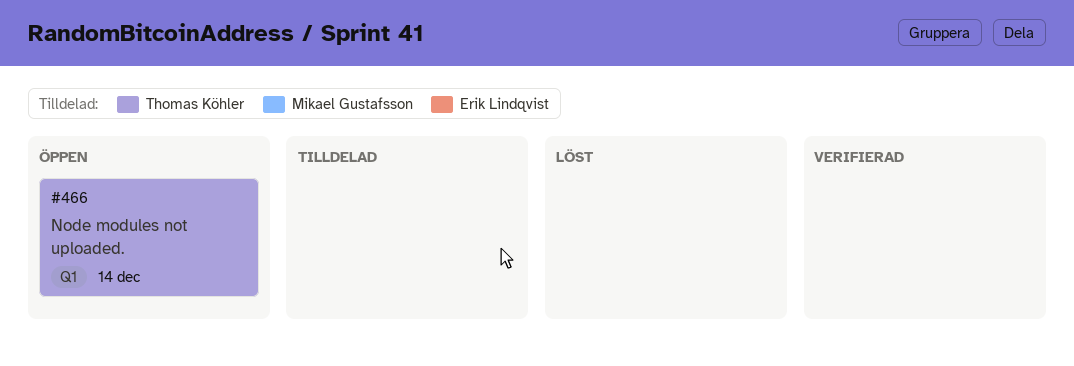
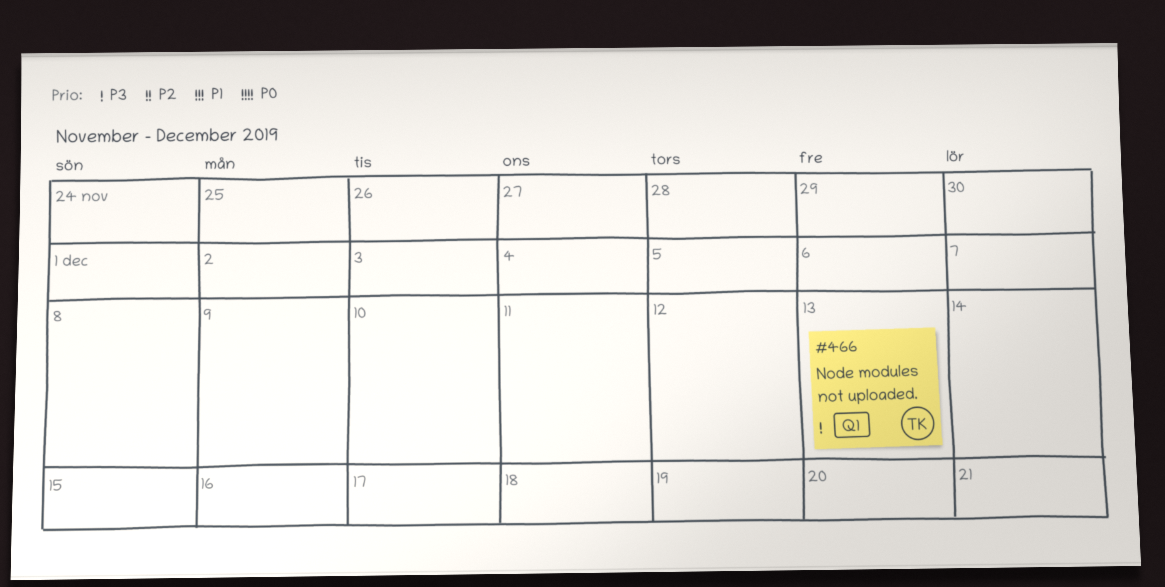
#466, due: Dec 14 -> Dec 13

